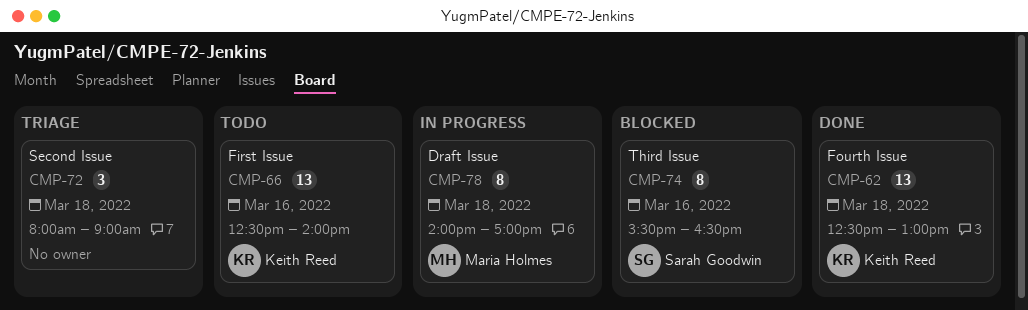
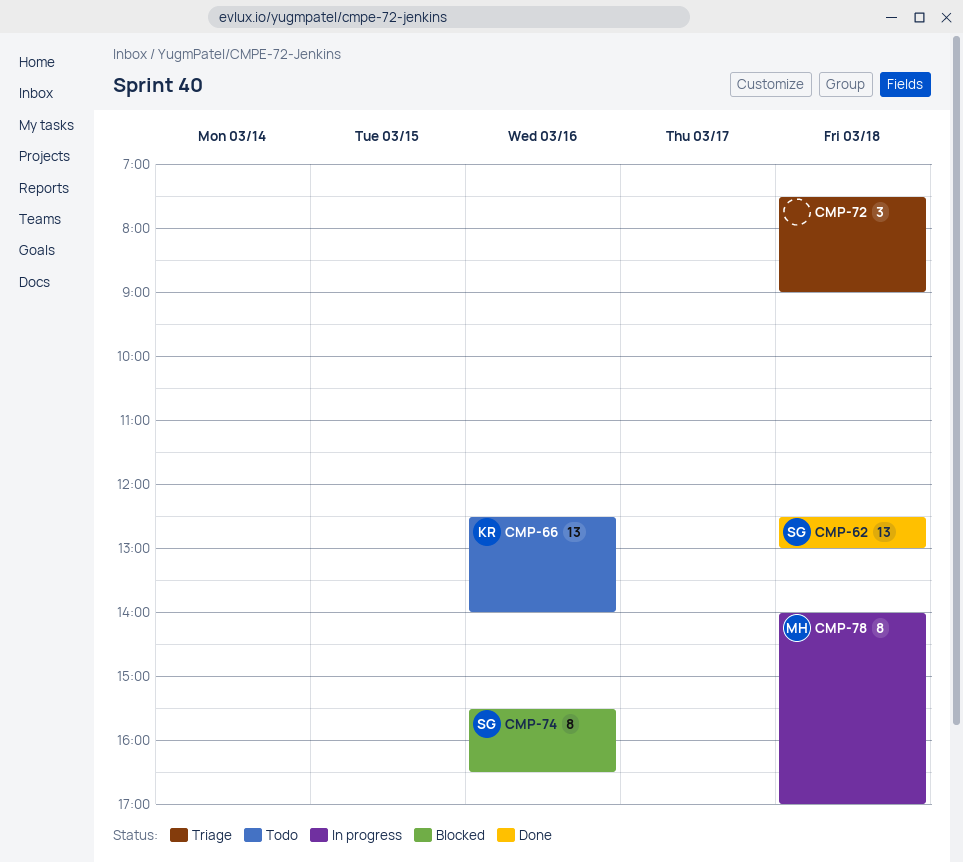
CMP-62, owner: Keith Reed -> Sarah Goodwin
CMP-72, begins: 08:00 -> 07:30

